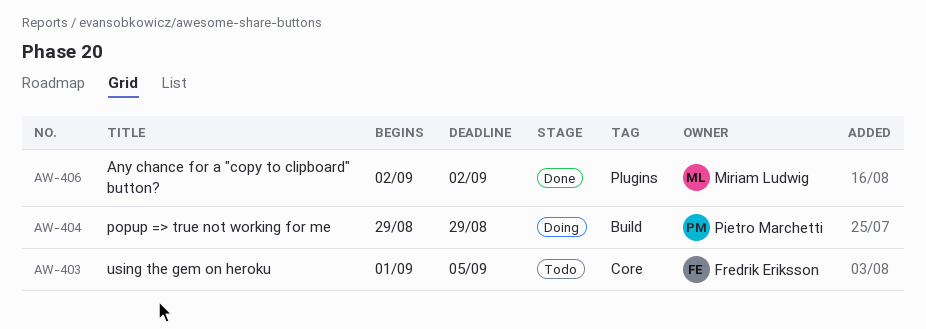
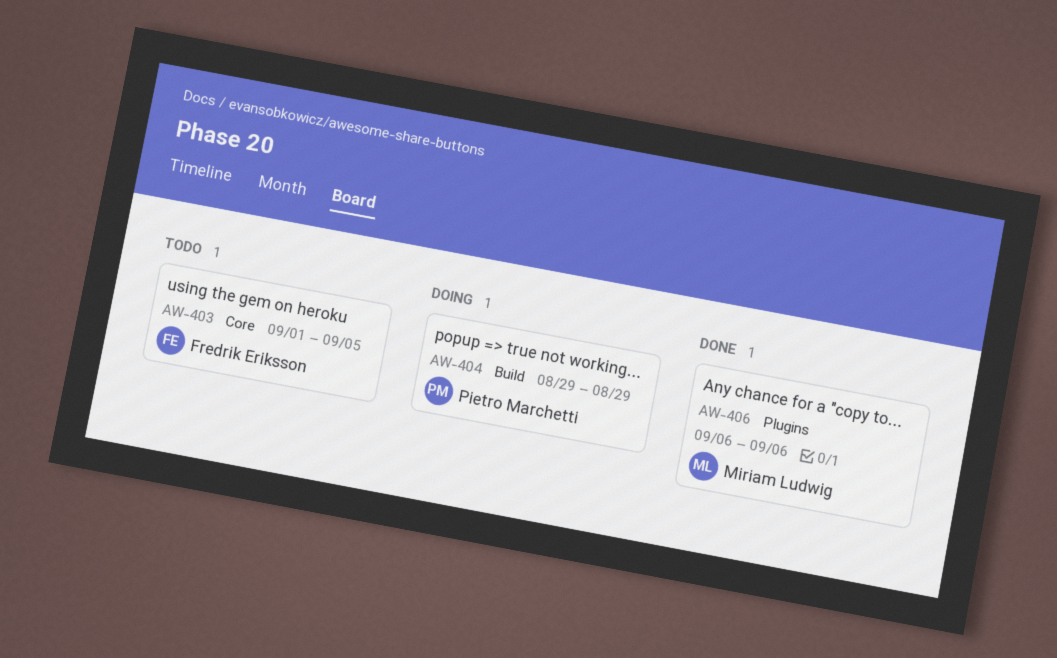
AW-406, start: Sep 2 -> Sep 6
AW-406, due: Sep 2 -> Sep 6

